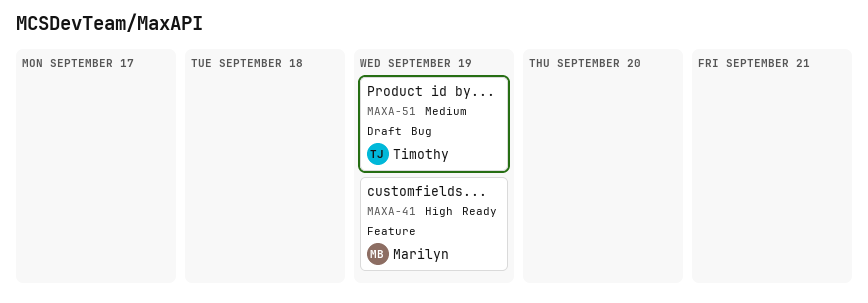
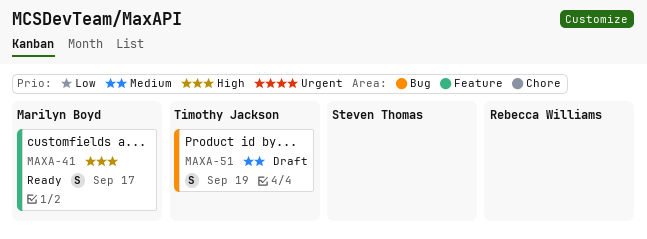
MAXA-41, due: Sep 19 -> Sep 17

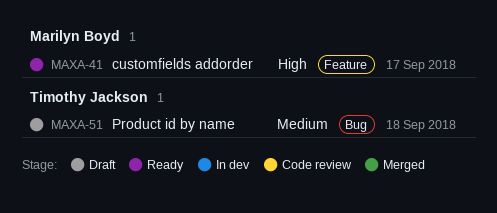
MAXA-51, due: Sep 19 -> Sep 18

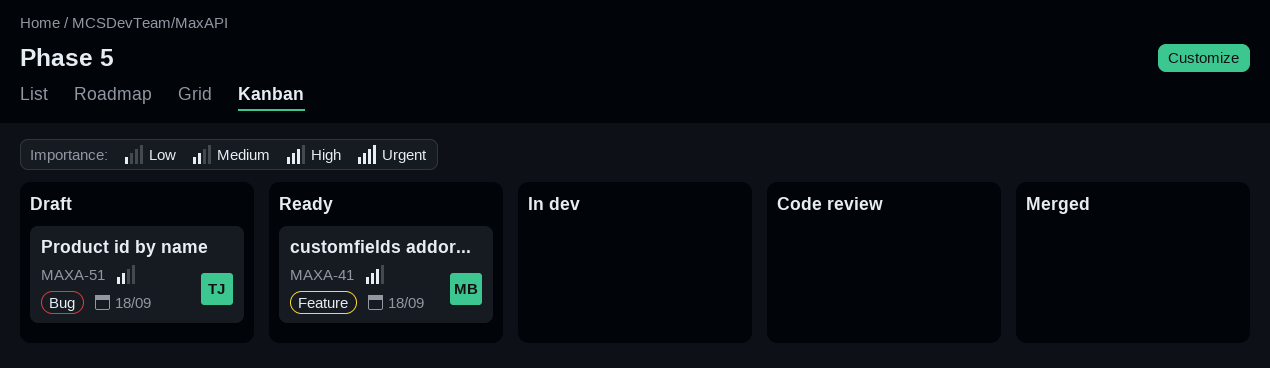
MAXA-41, due: Sep 17 -> Sep 18

